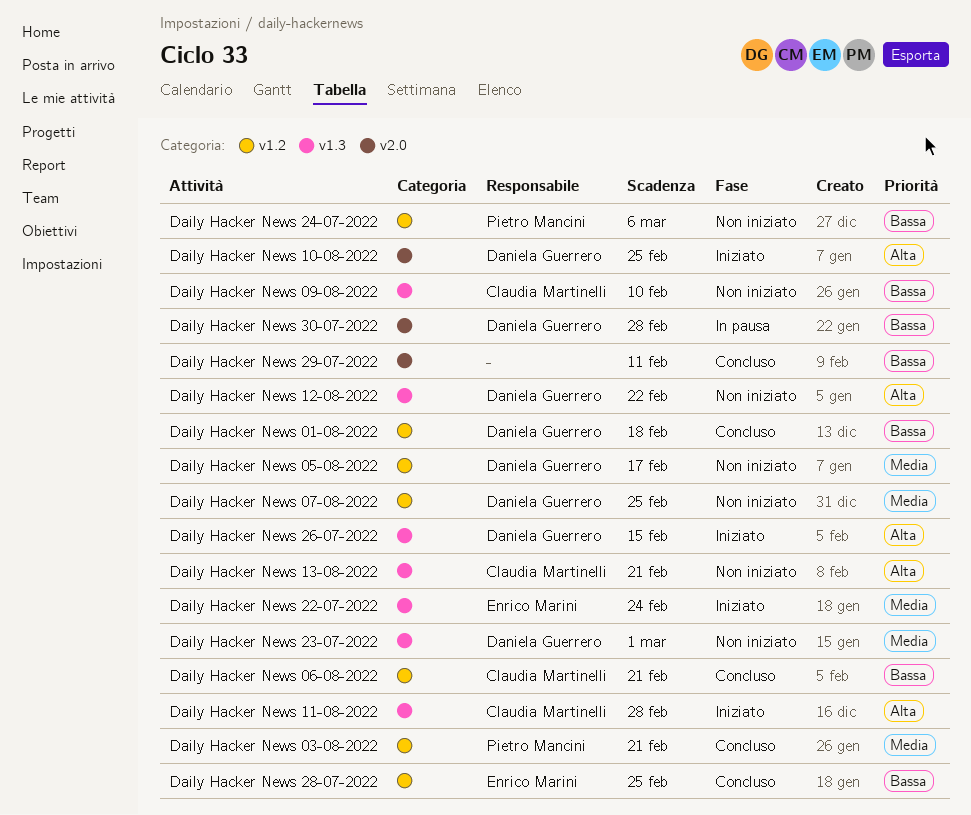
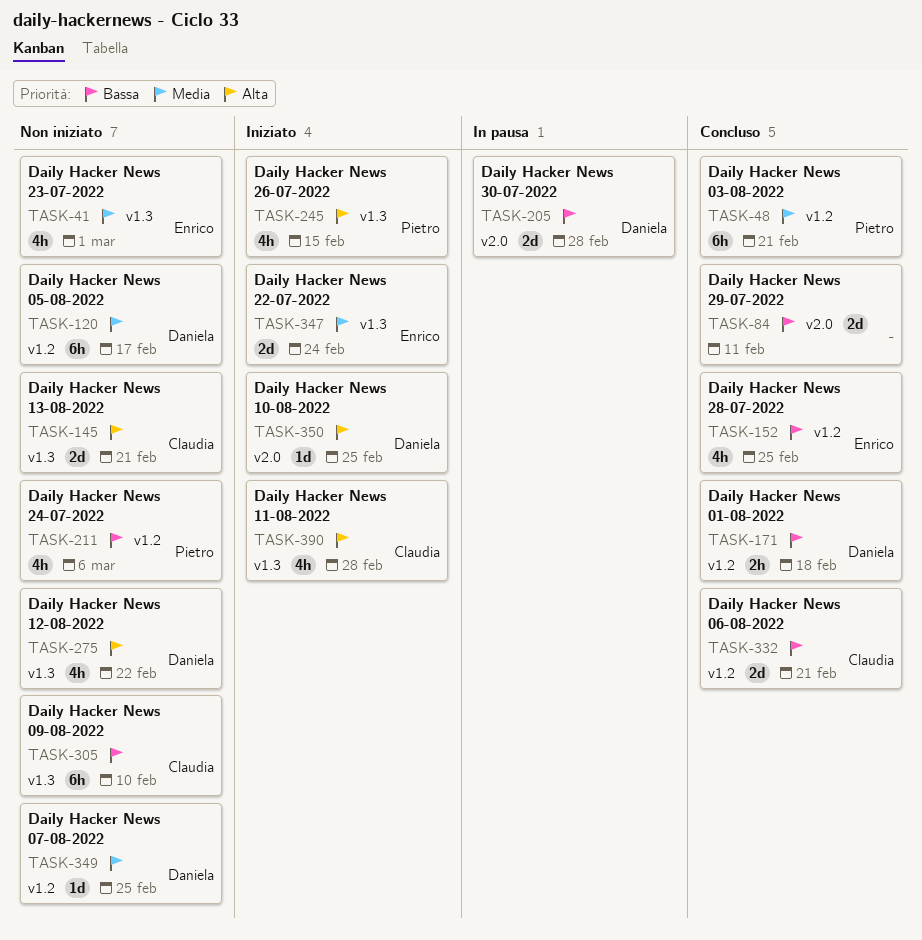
Daily Hacker News 23-07-2022, owner: Daniela Guerrero -> Enrico Marini
Daily Hacker News 26-07-2022, owner: Daniela Guerrero -> Pietro Mancini

